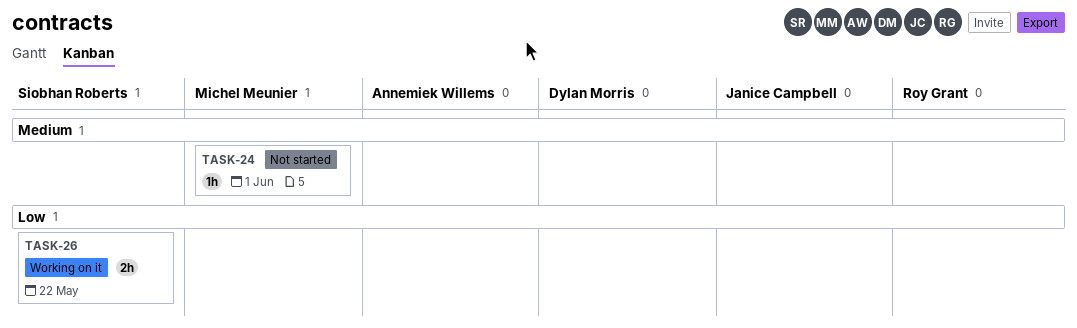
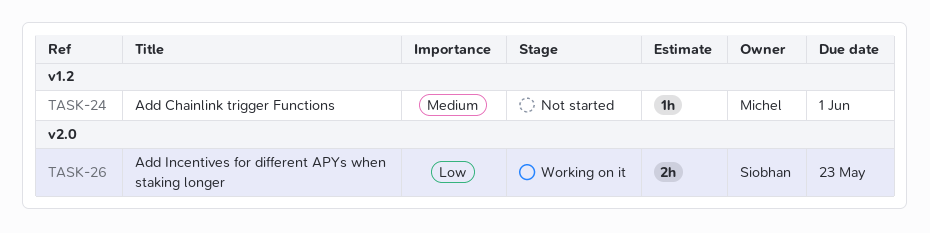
TASK-26, due: May 22 -> May 23

